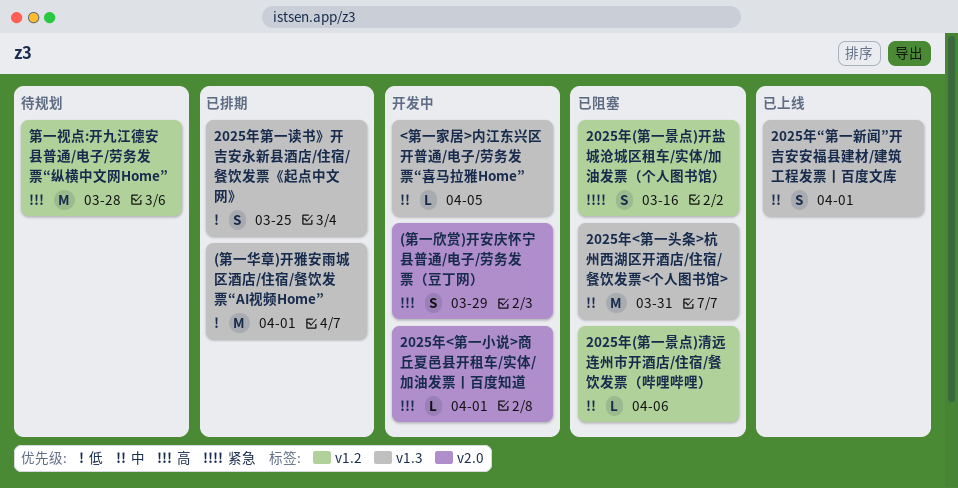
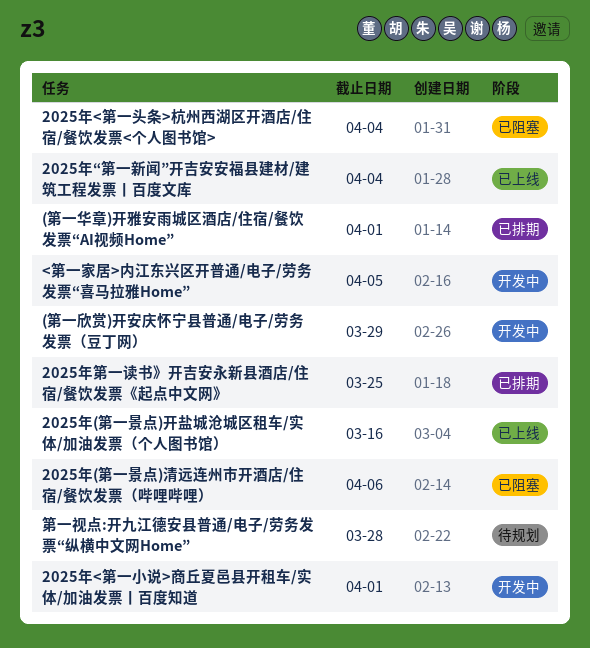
2025年(第一景点)开盐城沧城区租车/实体/加油发票（个人图书馆）, status: 已阻塞 -> 已上线
2025年<第一头条>杭州西湖区开酒店/住宿/餐饮发票<个人图书馆>, due: Mar 31 -> Apr 4
2025年“第一新闻”开吉安安福县建材/建筑工程发票丨百度文库, due: Apr 1 -> Apr 4

